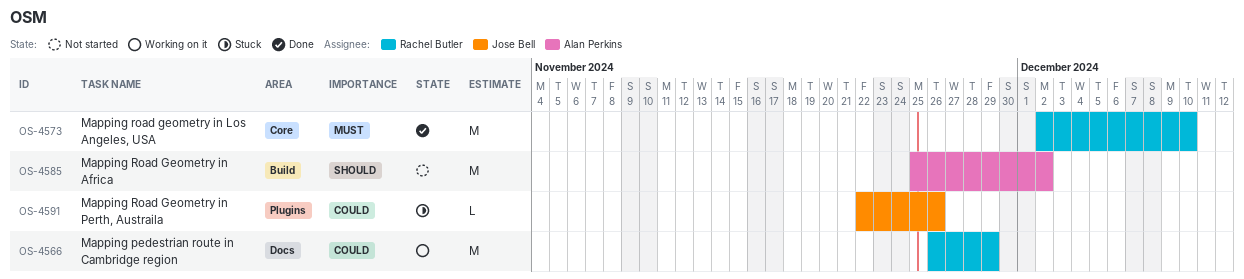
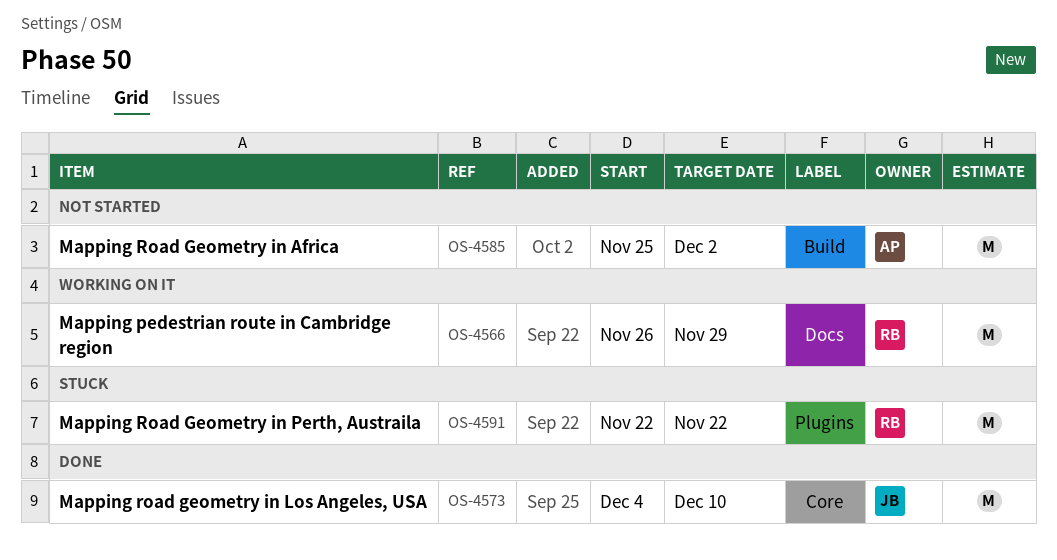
OS-4573, owner: Rachel Butler -> Jose Bell
OS-4573, start: Dec 2 -> Dec 4
OS-4591, owner: Jose Bell -> Rachel Butler
OS-4591, estimate: L -> M
OS-4591, due: Nov 26 -> Nov 22

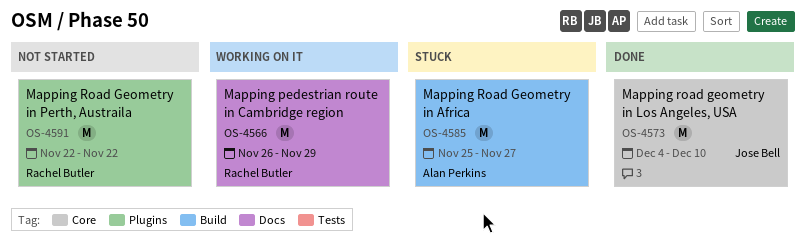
OS-4585, status: Not started -> Stuck
OS-4585, due: Dec 2 -> Nov 27
OS-4591, status: Stuck -> Not started

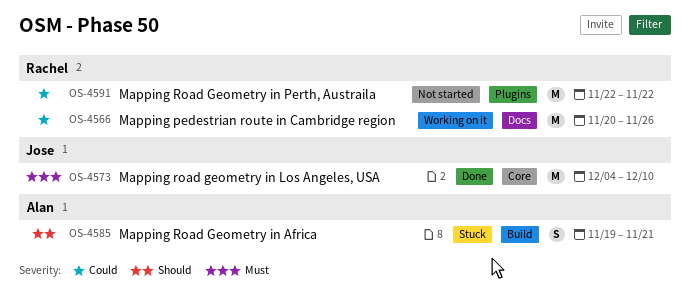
OS-4566, start: Nov 26 -> Nov 20
OS-4566, due: Nov 29 -> Nov 26
OS-4585, estimate: M -> S
OS-4585, start: Nov 25 -> Nov 19
OS-4585, due: Nov 27 -> Nov 21

